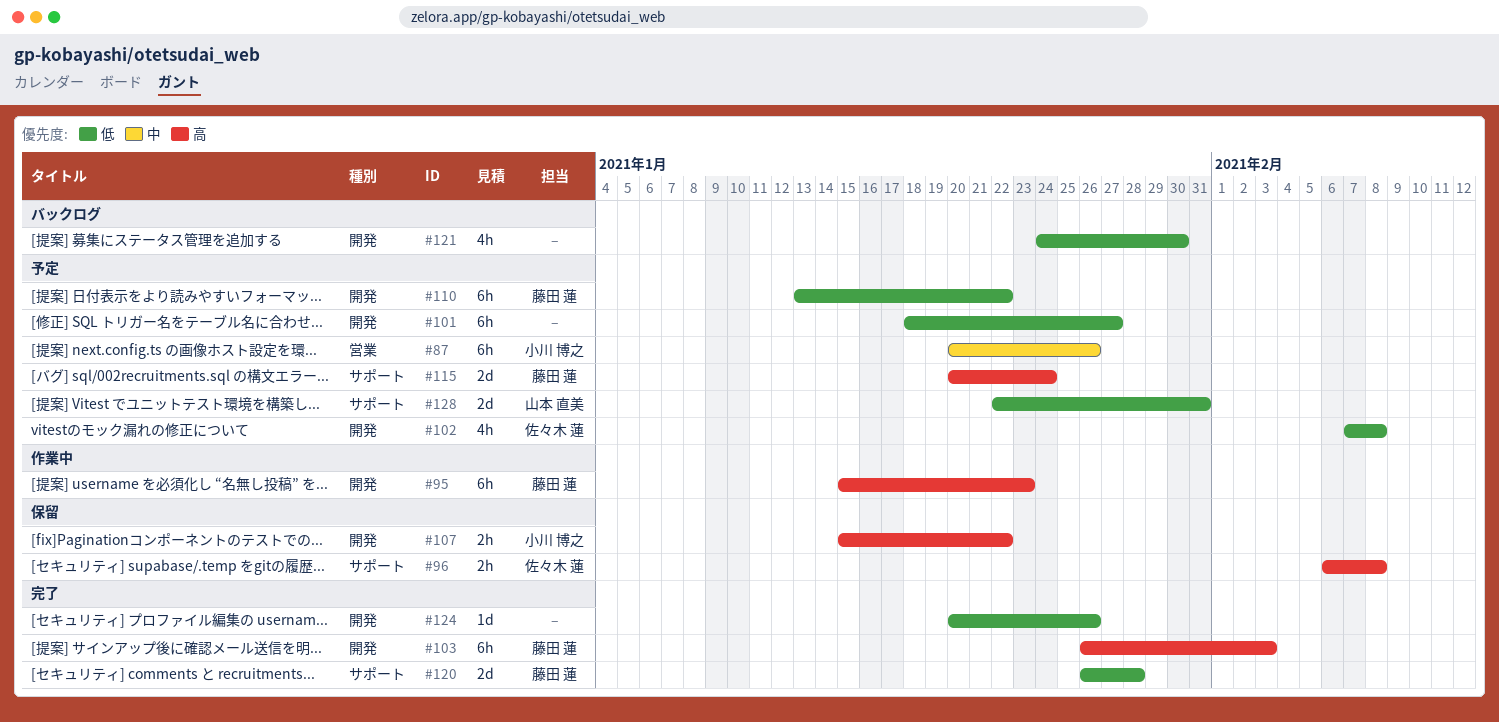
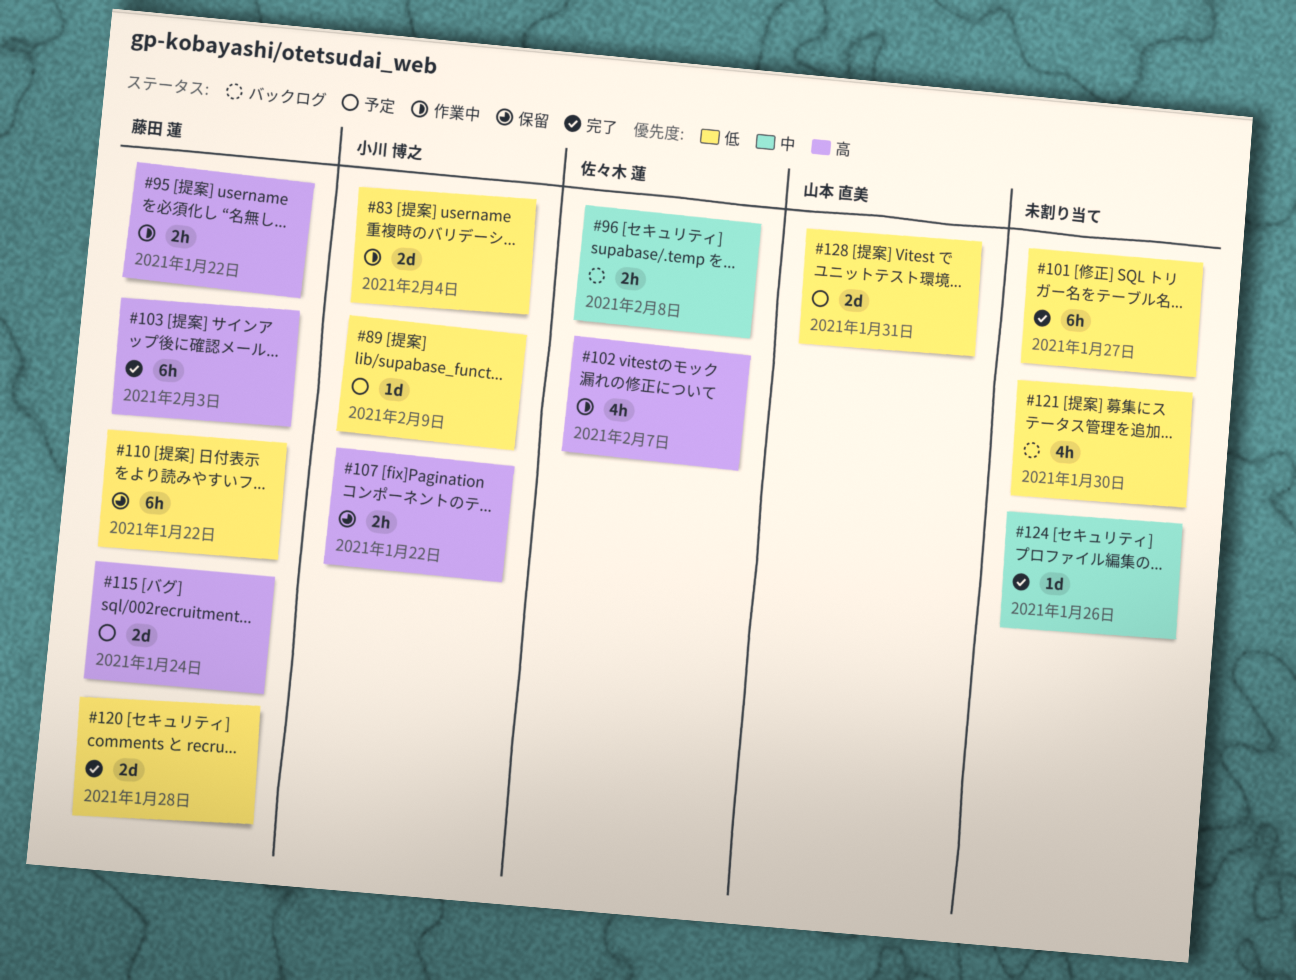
#83: none -> present
#87: present -> none
#89: none -> present
#95, estimate: 6h -> 2h
#95, due: Jan 23 -> Jan 22
#96, status: 保留 -> バックログ
#96, priority: 高 -> 中
#101, status: 予定 -> 完了
#102, status: 予定 -> 作業中
#102, priority: 低 -> 高
#102, due: Feb 8 -> Feb 7
#110, status: 予定 -> 保留
#124, priority: 低 -> 中

